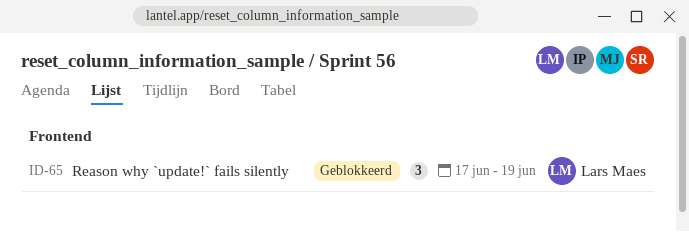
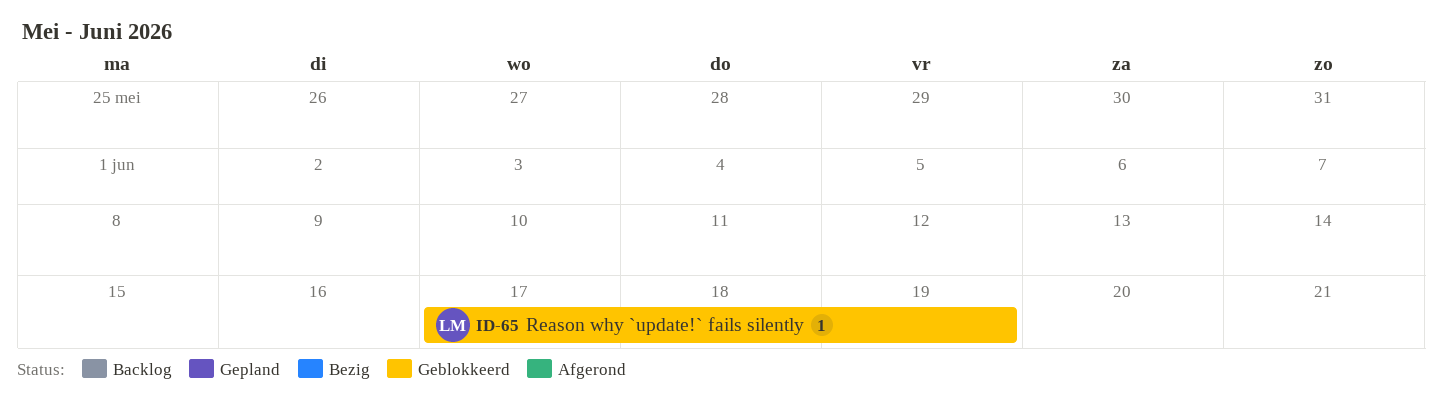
ID-65, estimate: 3 -> 1

